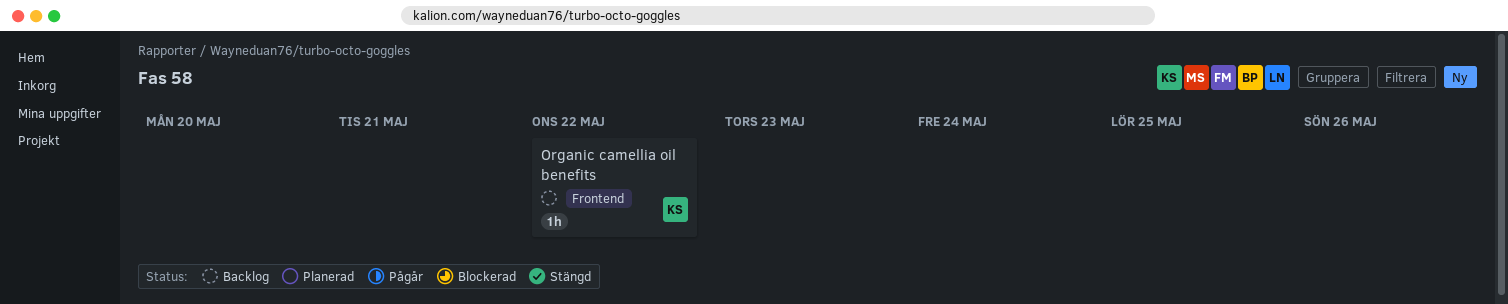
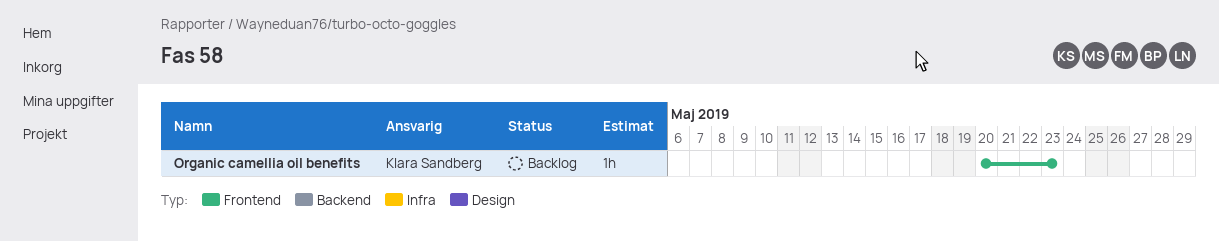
Organic camellia oil benefits, due: May 22 -> May 23

